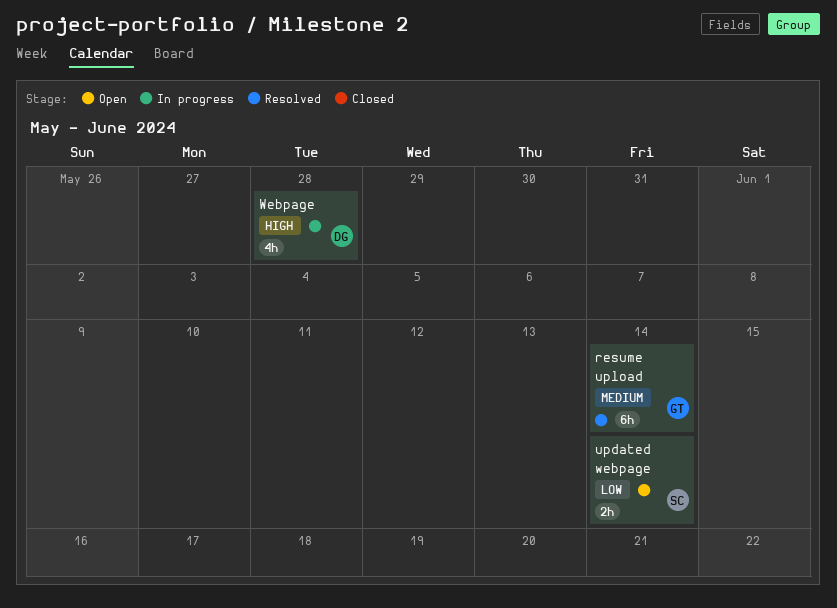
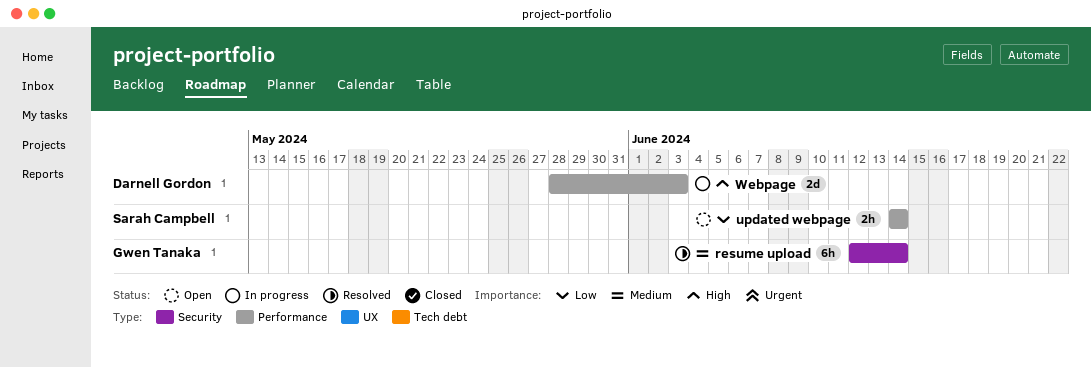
Webpage, estimate: 4h -> 2d
Webpage, due: May 28 -> Jun 3

